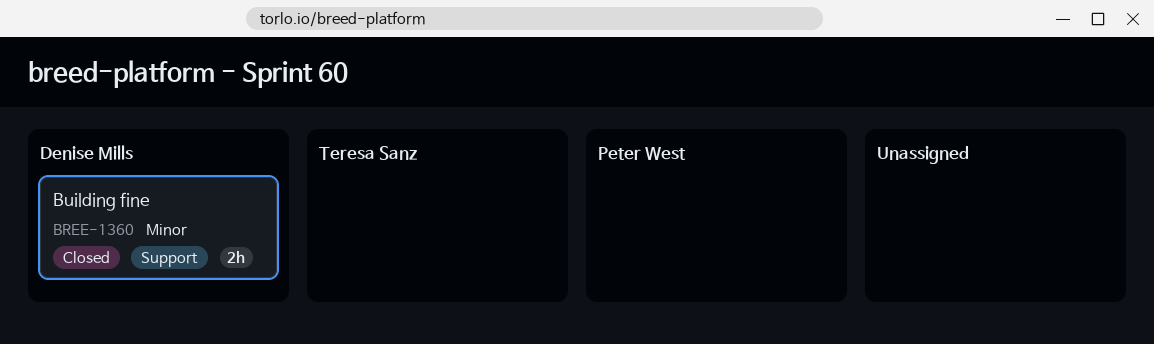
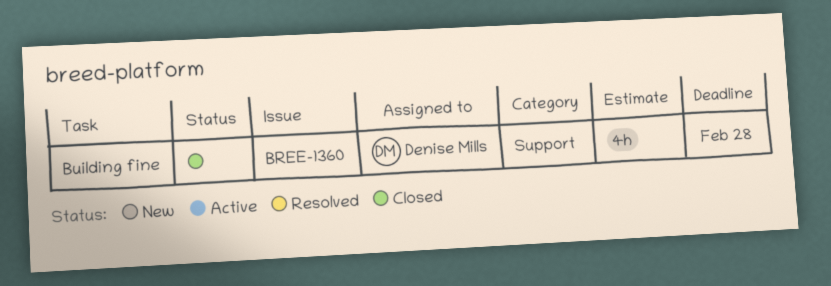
BREE-1360, estimate: 2h -> 4h

